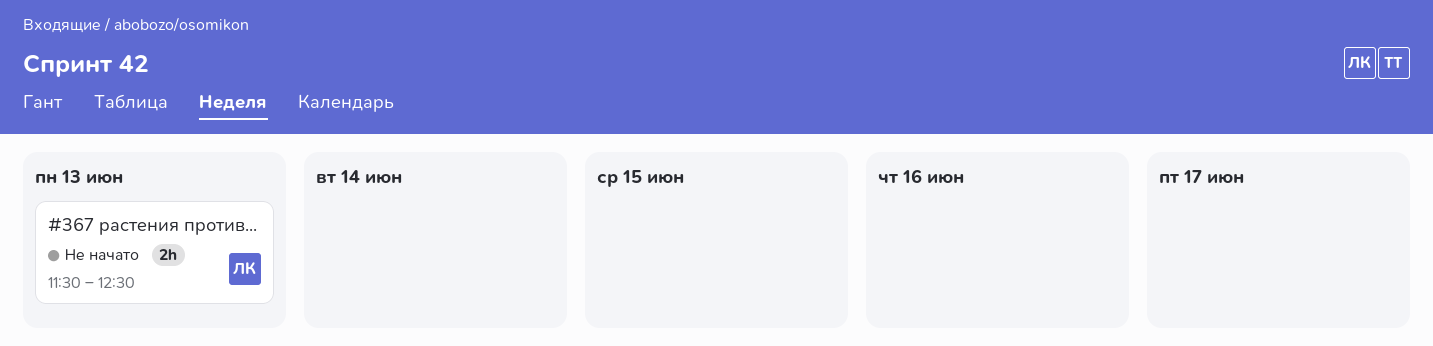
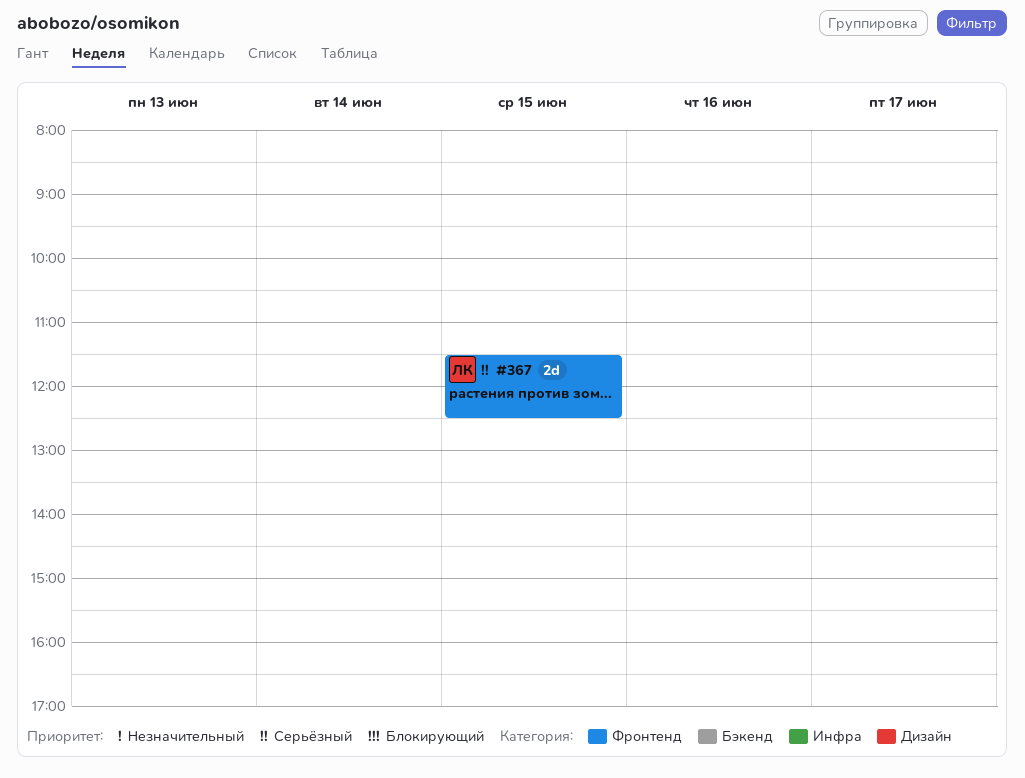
#367, estimate: 2h -> 2d
#367, day: Jun 13 -> Jun 15

